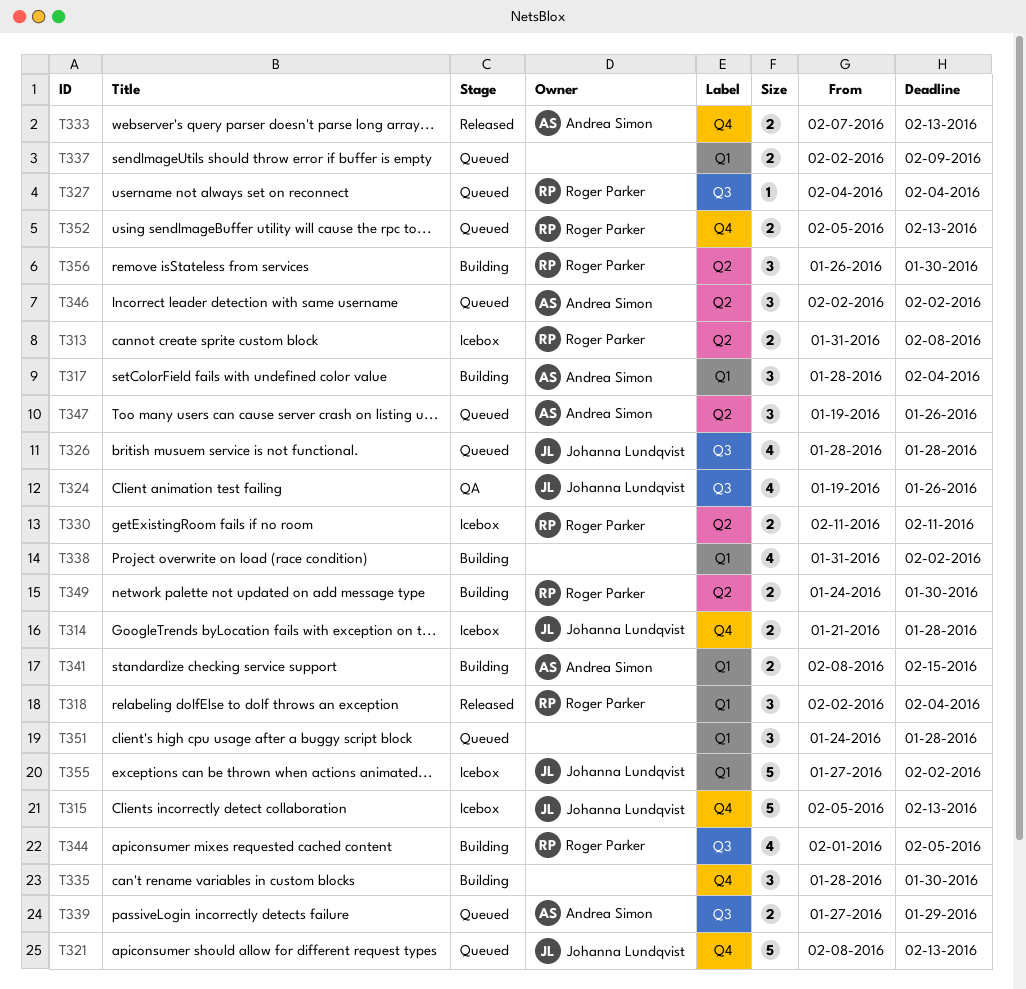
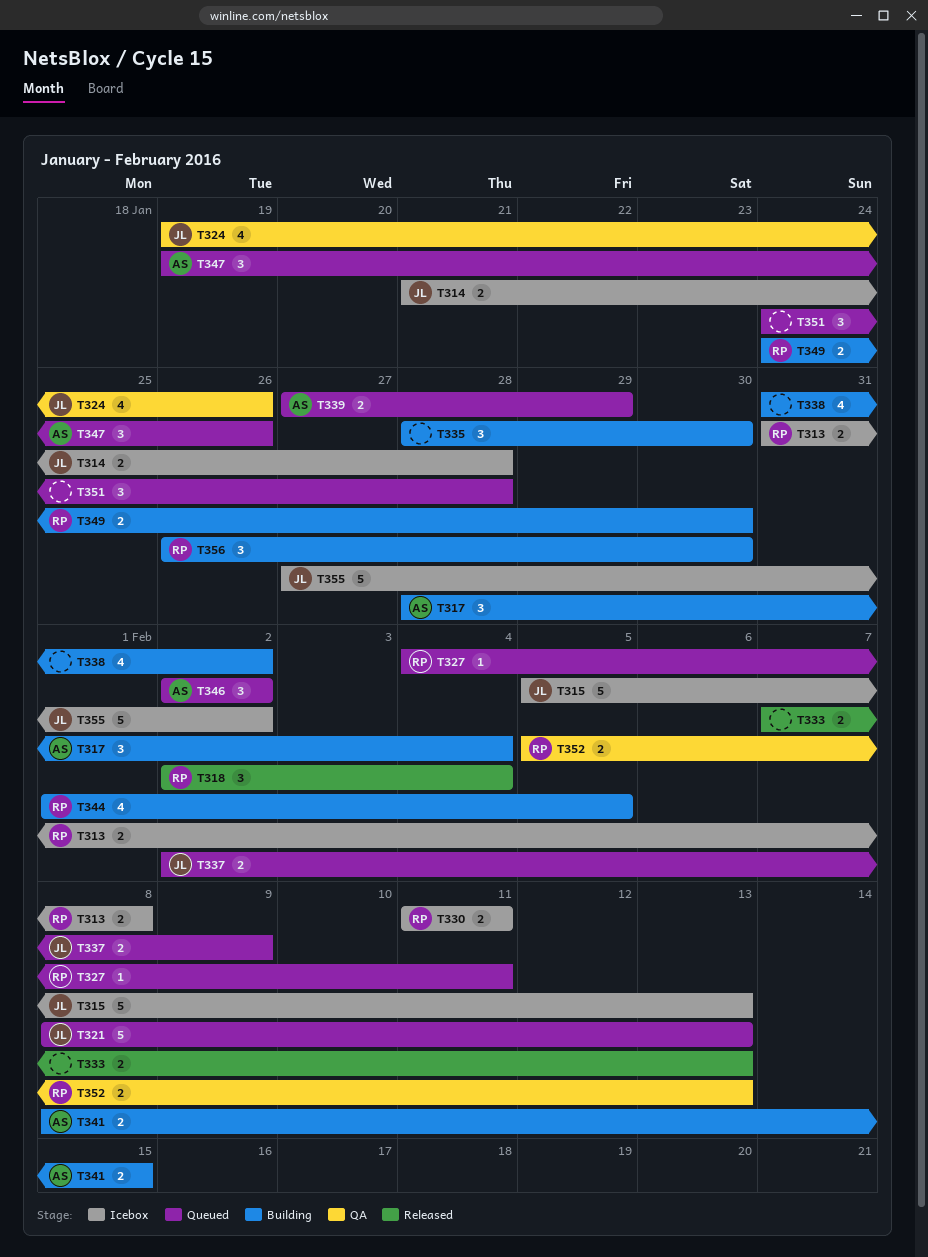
T326: present -> none
T327, due: Feb 4 -> Feb 11
T333, owner: Andrea Simon -> none
T337, owner: none -> Johanna Lundqvist
T352, status: Queued -> QA

